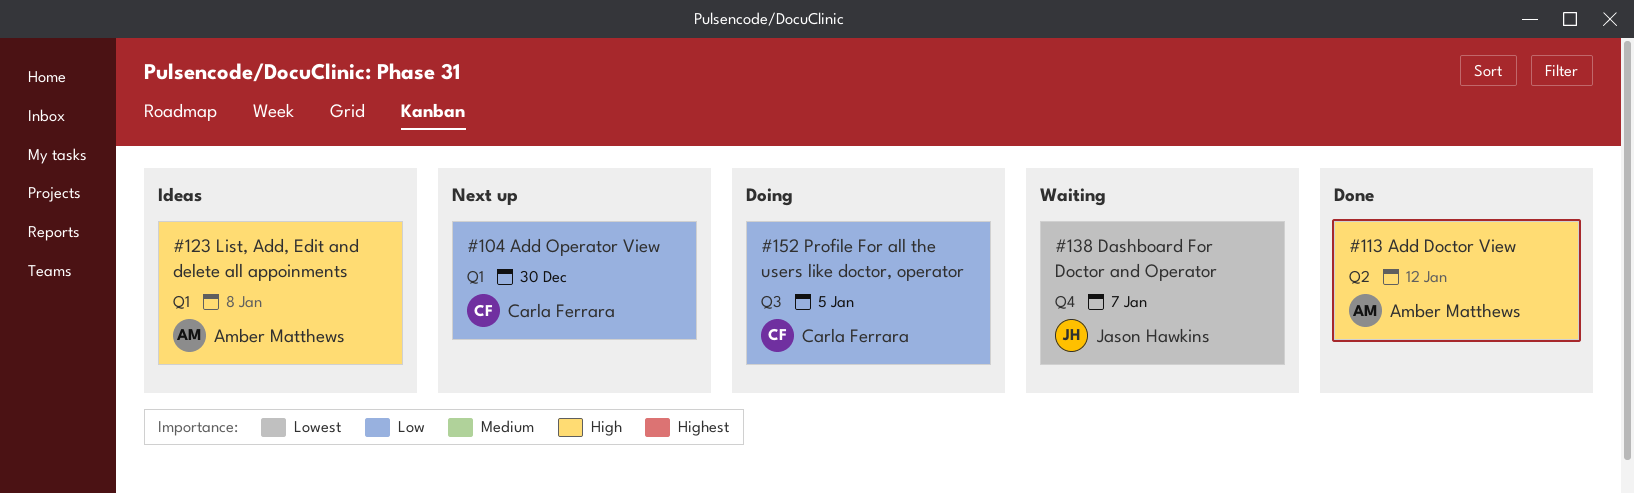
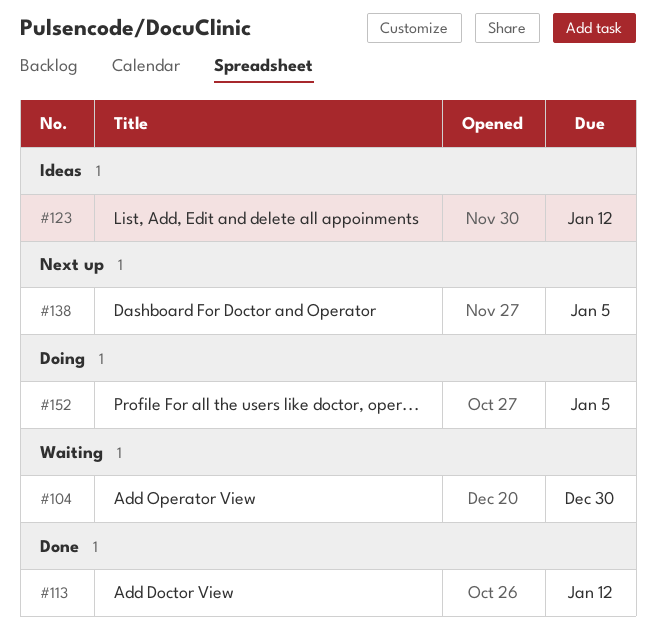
#104, status: Next up -> Waiting
#123, due: Jan 8 -> Jan 12
#138, status: Waiting -> Next up
#138, due: Jan 7 -> Jan 5

